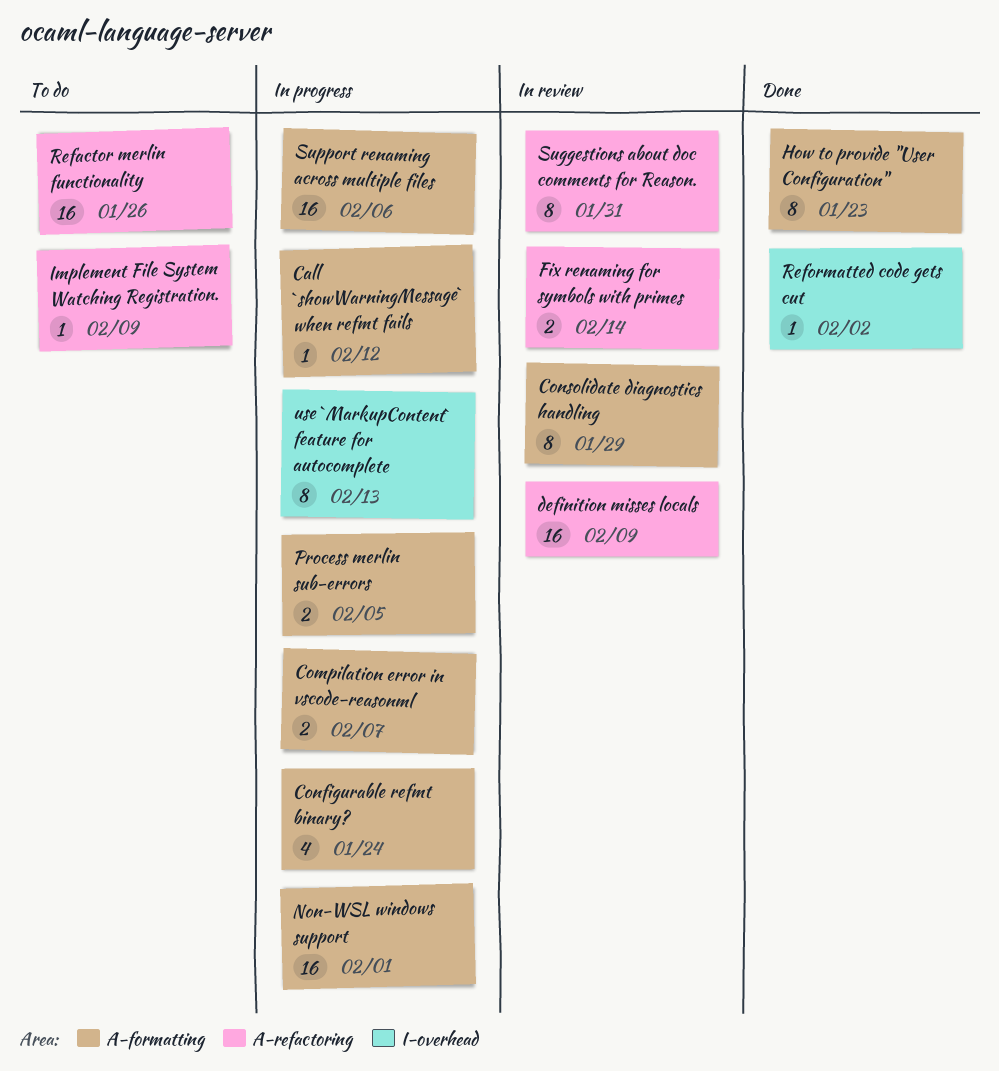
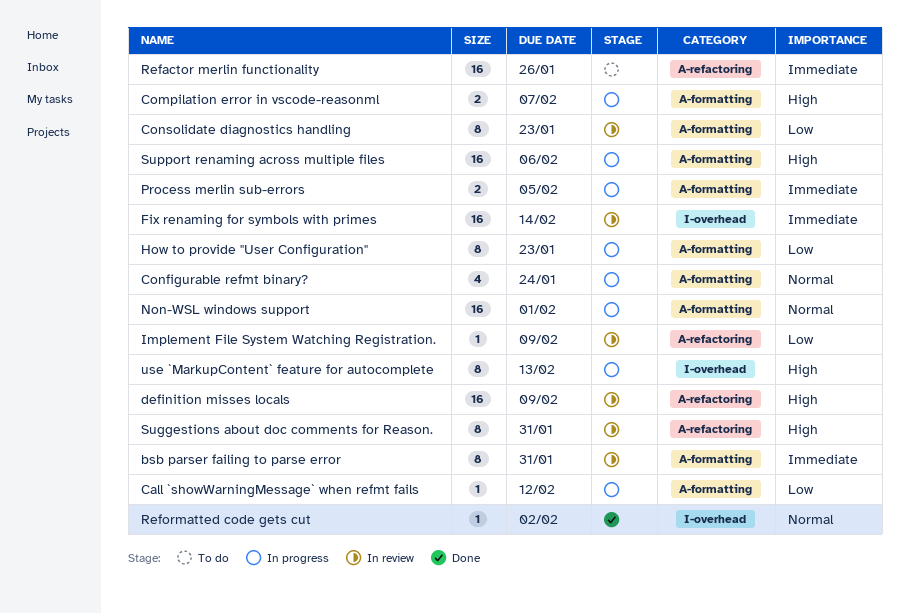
bsb parser failing to parse error: none -> present
Consolidate diagnostics handling, due: Jan 29 -> Jan 23
Fix renaming for symbols with primes, label: A-refactoring -> I-overhead
Fix renaming for symbols with primes, estimate: 2 -> 16
How to provide "User Configuration", status: Done -> In progress
Implement File System Watching Registration., status: To do -> In review

